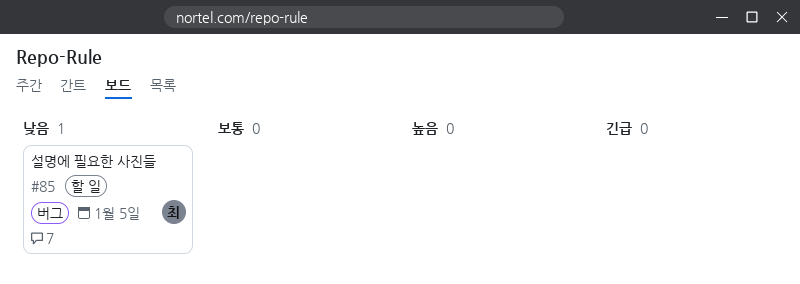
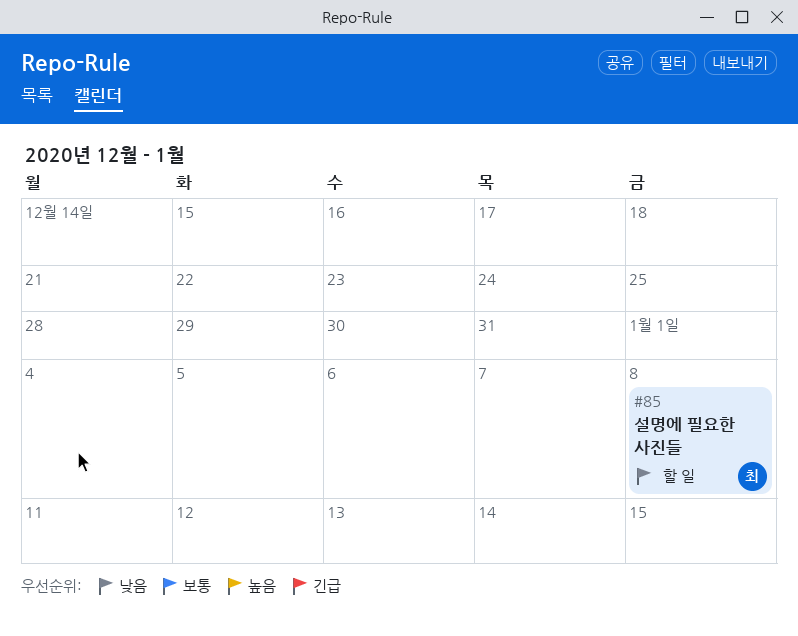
#85, due: Jan 5 -> Jan 8

